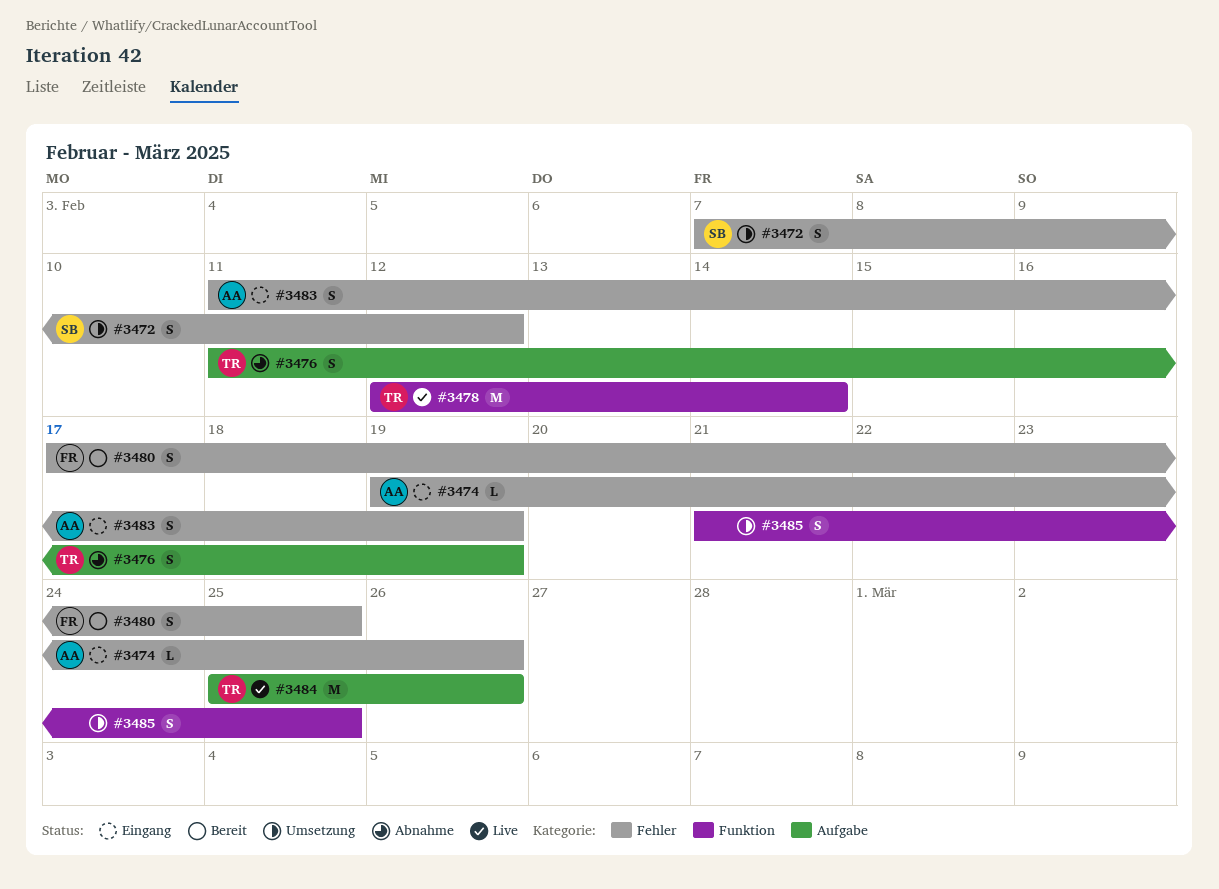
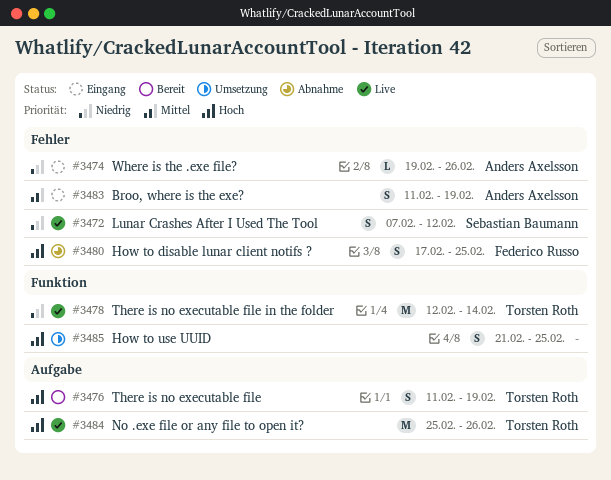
#3472, status: Umsetzung -> Live
#3476, status: Abnahme -> Bereit
#3480, status: Bereit -> Abnahme

